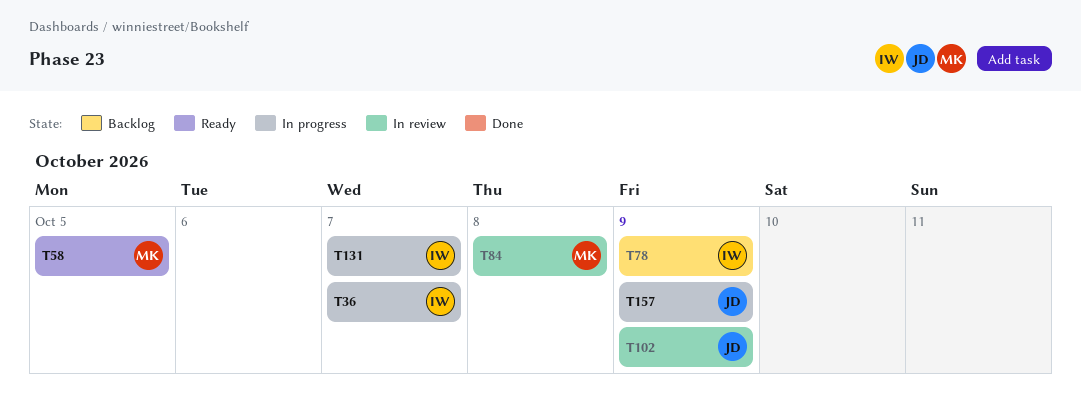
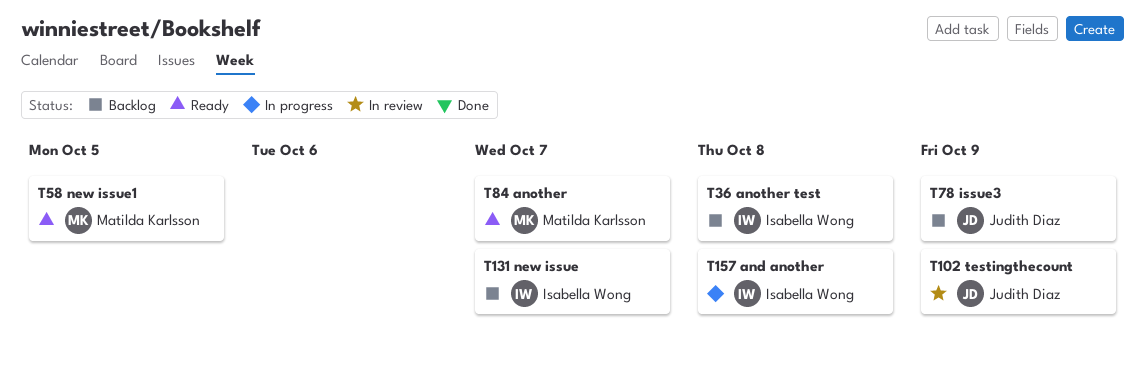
T36, status: In progress -> Backlog
T36, due: Oct 7 -> Oct 8
T78, owner: Isabella Wong -> Judith Diaz
T84, status: In review -> Ready
T84, due: Oct 8 -> Oct 7
T131, status: In progress -> Backlog
T157, owner: Judith Diaz -> Isabella Wong
T157, due: Oct 9 -> Oct 8

